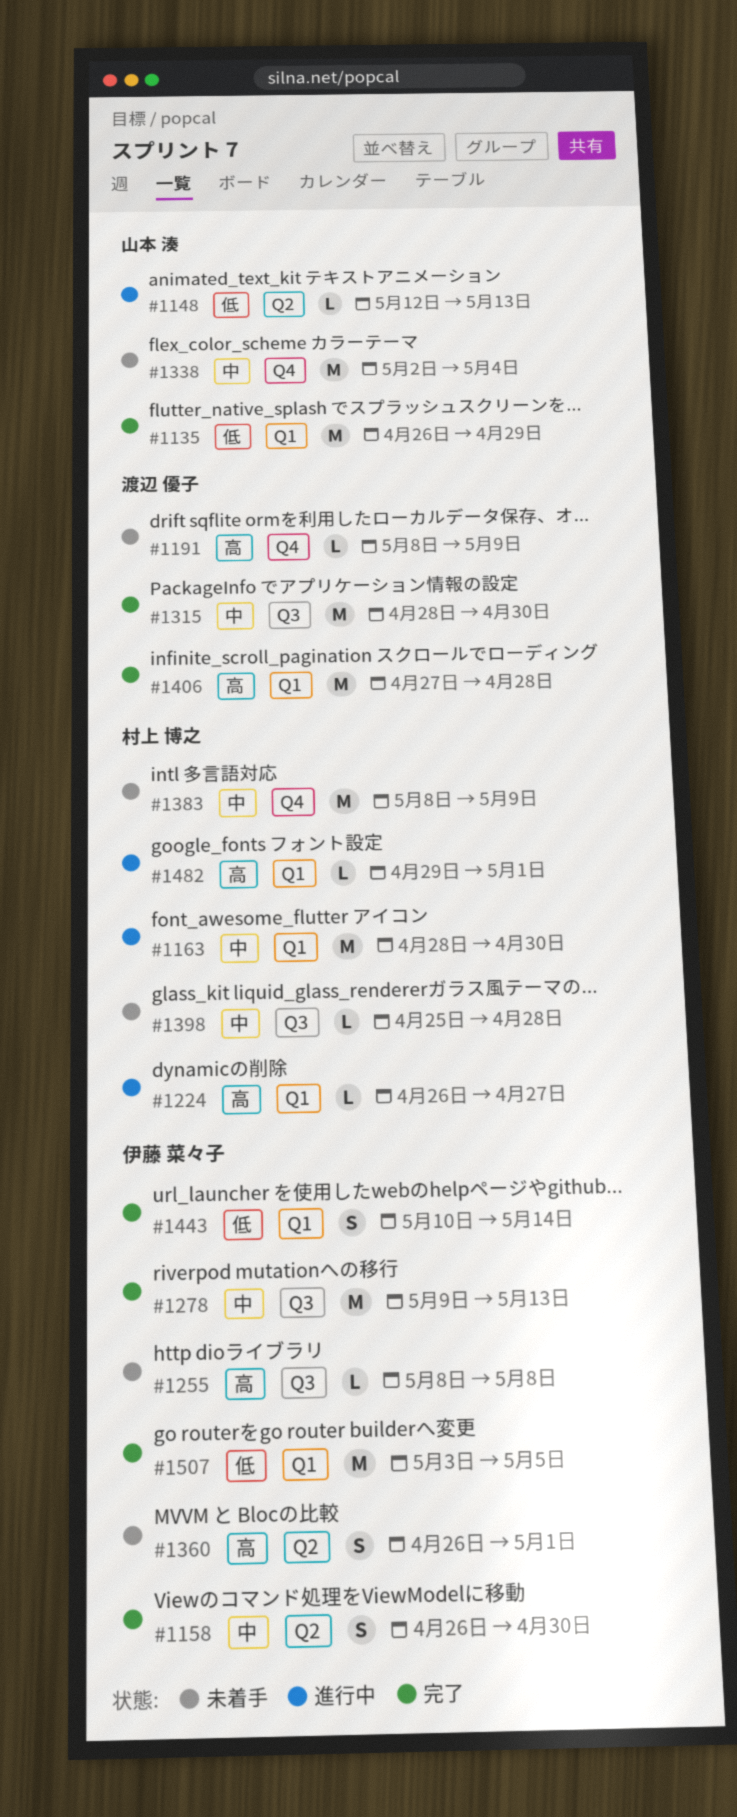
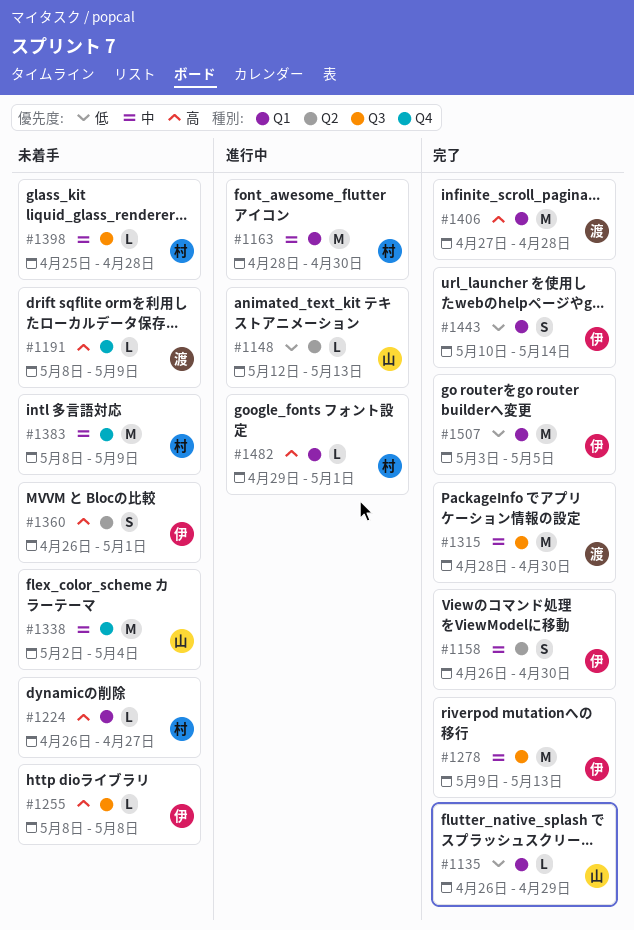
#1135, estimate: M -> L
#1224, status: 進行中 -> 未着手

